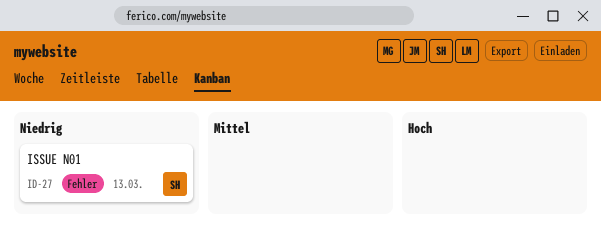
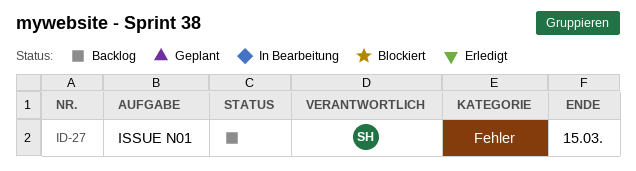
ID-27, due: Mar 13 -> Mar 15

